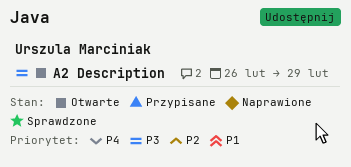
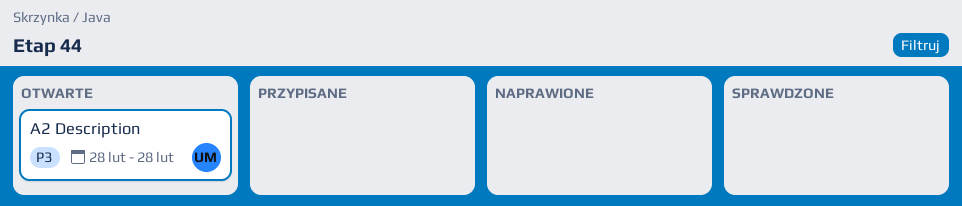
A2 Description, start: Feb 26 -> Feb 28
A2 Description, due: Feb 29 -> Feb 28

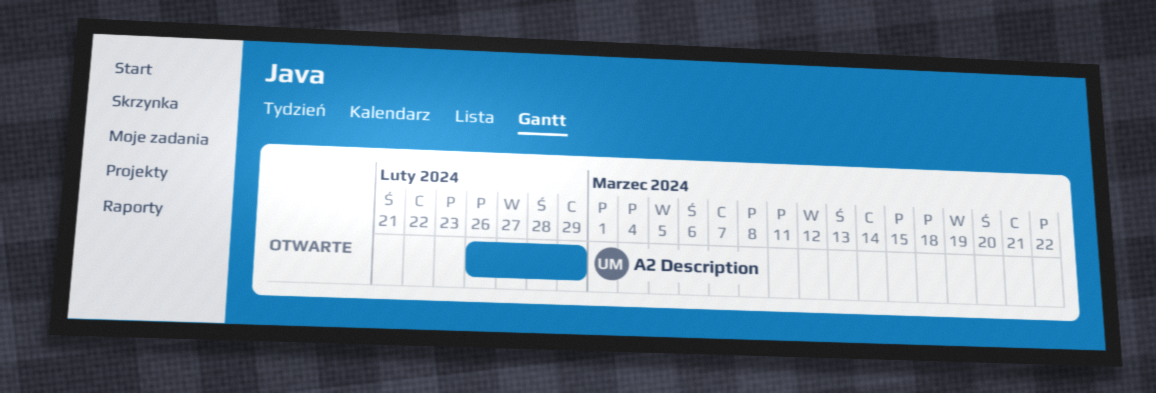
A2 Description, start: Feb 28 -> Feb 26
A2 Description, due: Feb 28 -> Feb 29

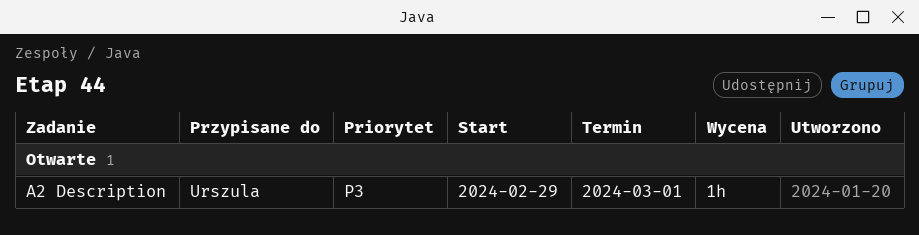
A2 Description, start: Feb 26 -> Feb 29
A2 Description, due: Feb 29 -> Mar 1

